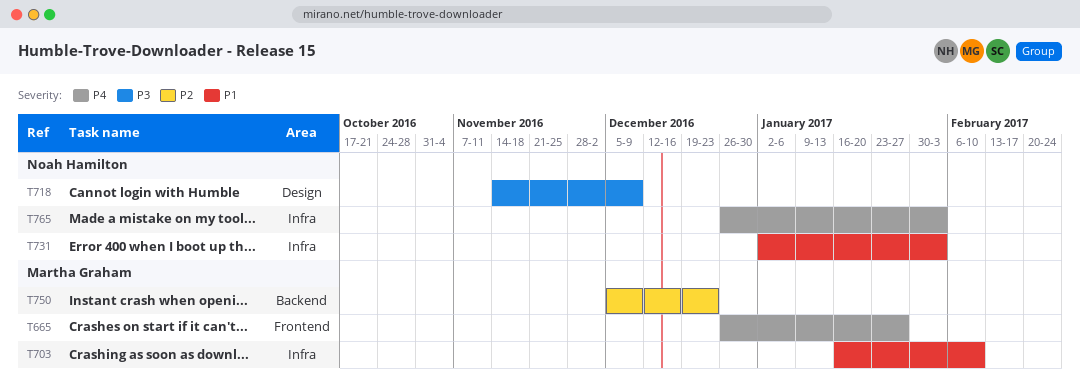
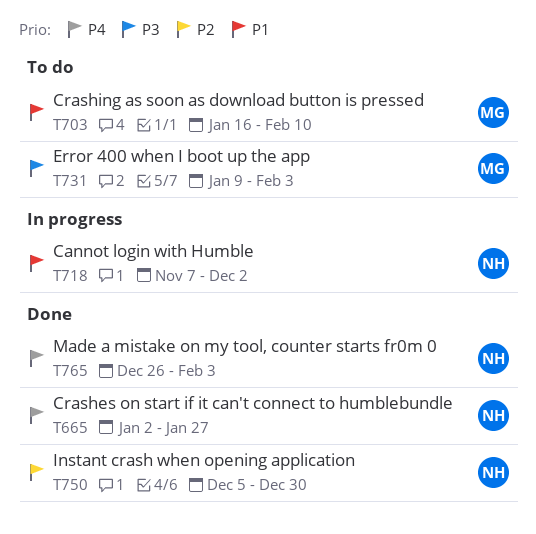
T665, owner: Martha Graham -> Noah Hamilton
T665, start: Dec 26 -> Jan 2
T718, priority: P3 -> P1
T718, start: Nov 14 -> Nov 7
T718, due: Dec 9 -> Dec 2
T731, owner: Noah Hamilton -> Martha Graham
T731, priority: P1 -> P3
T731, start: Jan 2 -> Jan 9
T750, owner: Martha Graham -> Noah Hamilton
T750, due: Dec 23 -> Dec 30

